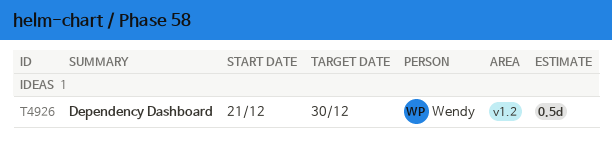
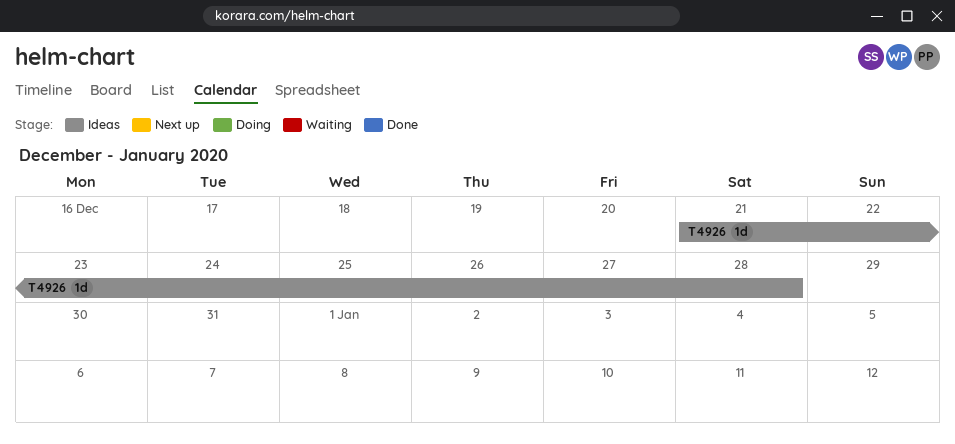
T4926, estimate: 0.5d -> 1d
T4926, due: Dec 30 -> Dec 28

